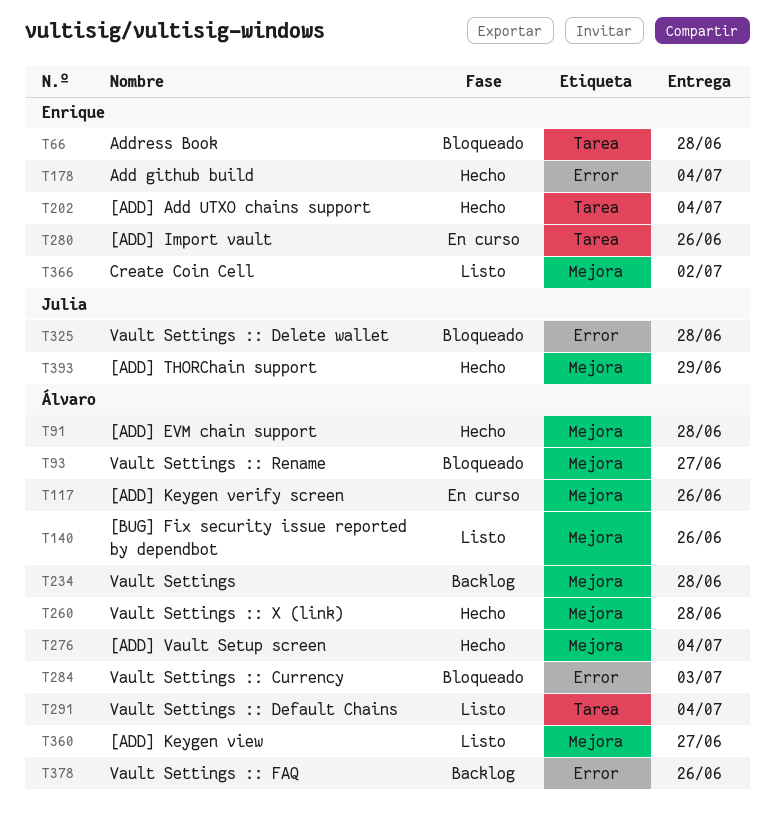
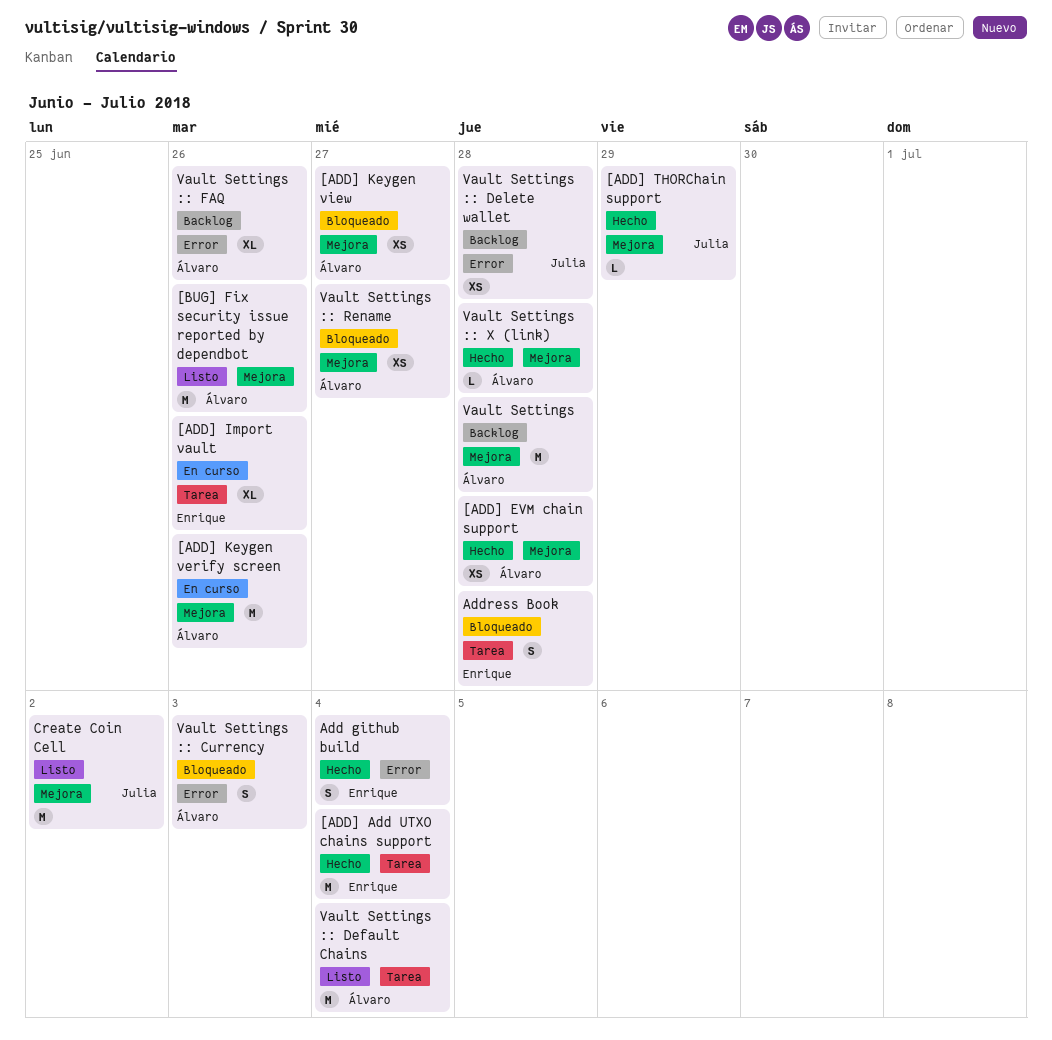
[ADD] Keygen view, status: Listo -> Bloqueado
[ADD] Vault Setup screen: present -> none
Create Coin Cell, owner: Enrique -> Julia
Vault Settings :: Delete wallet, status: Bloqueado -> Backlog

